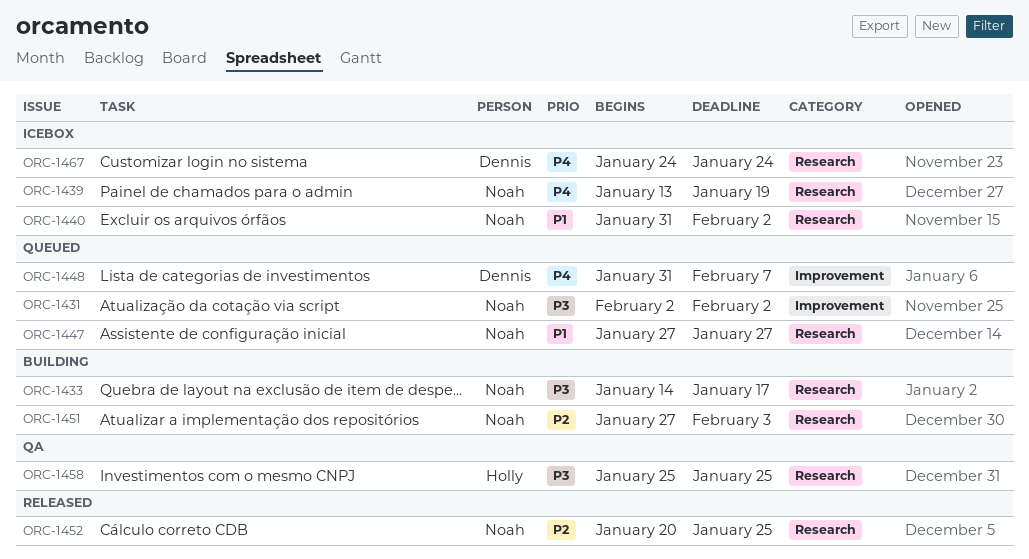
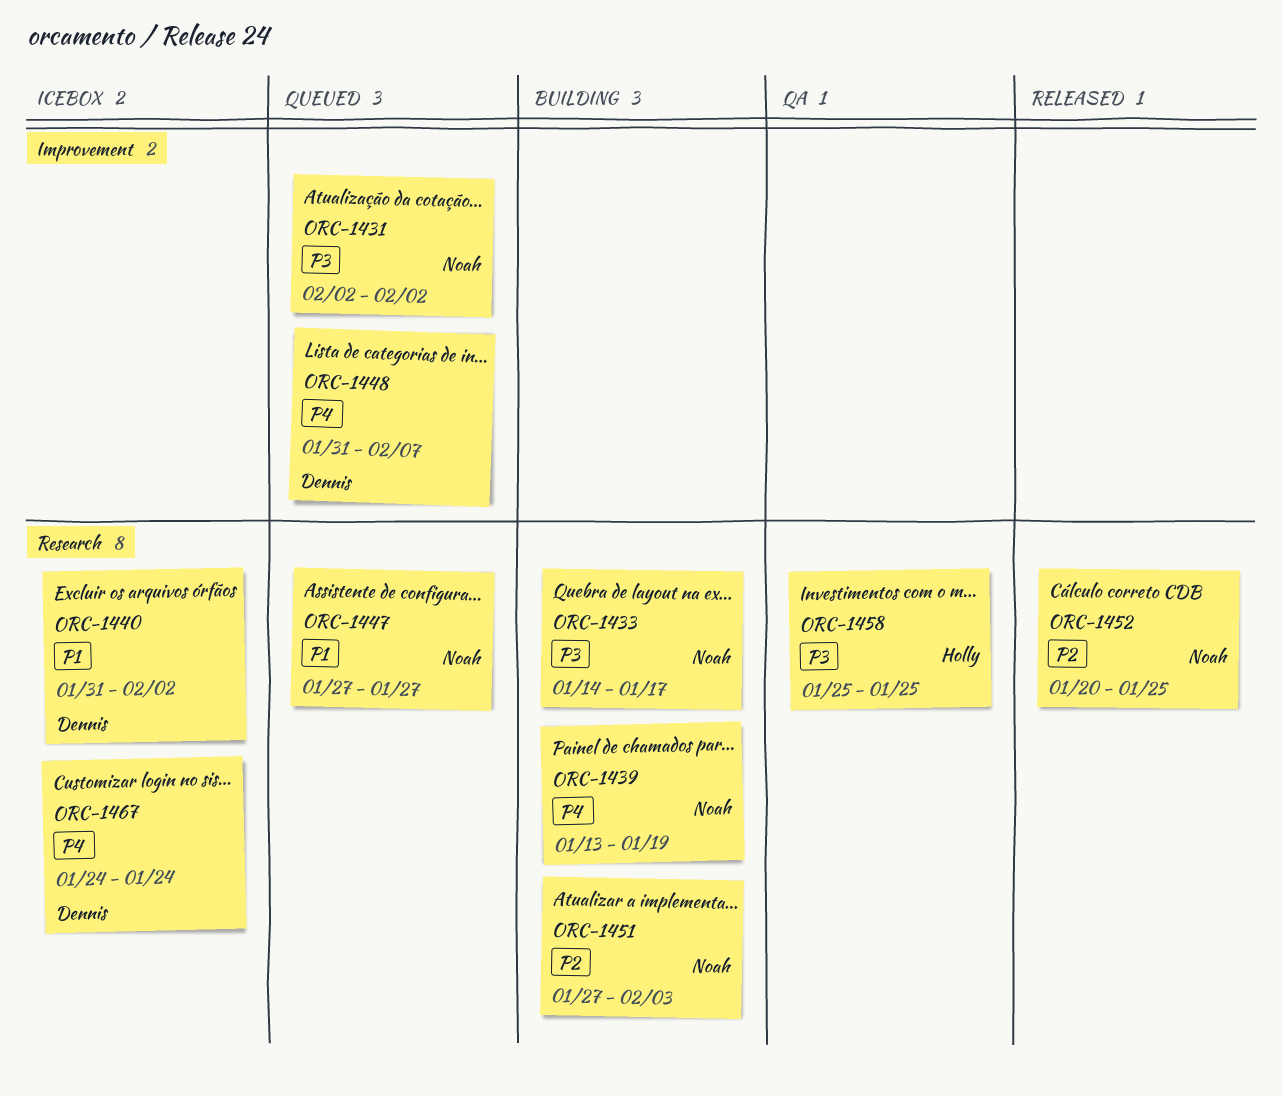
ORC-1439, status: Icebox -> Building
ORC-1440, owner: Noah -> Dennis

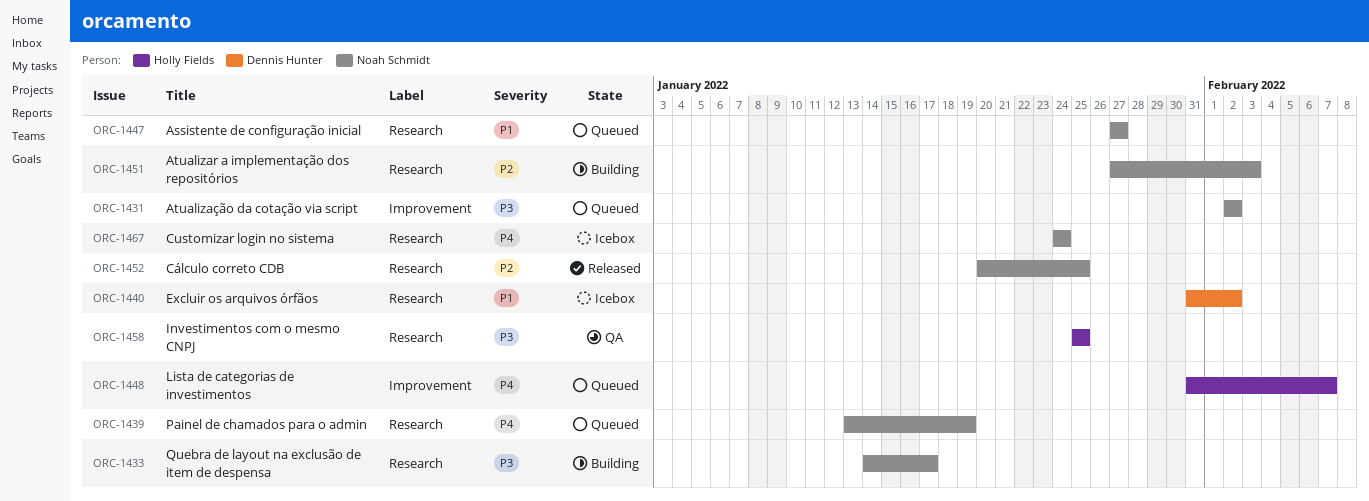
ORC-1439, status: Building -> Queued
ORC-1448, owner: Dennis Hunter -> Holly Fields
ORC-1467, owner: Dennis Hunter -> Noah Schmidt

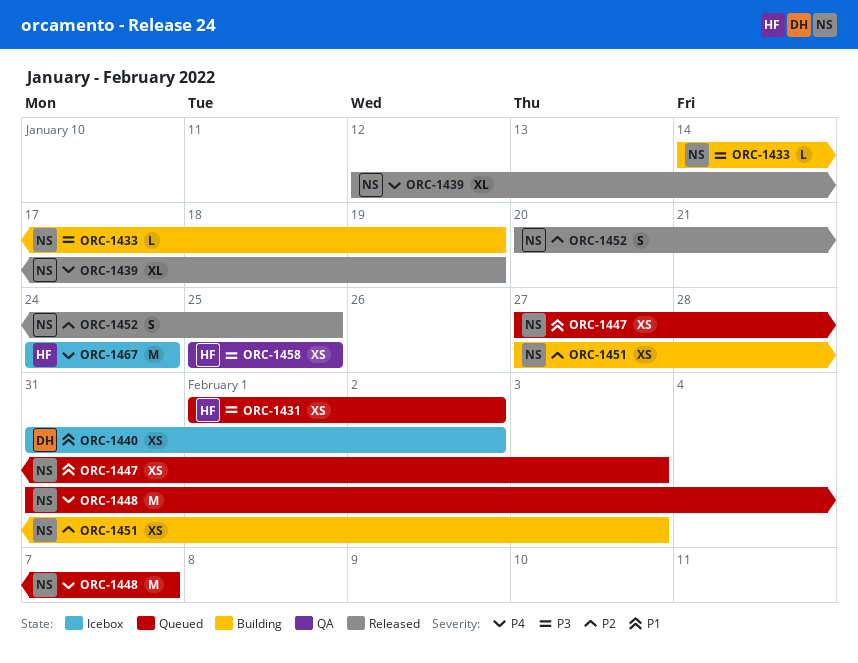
ORC-1431, owner: Noah Schmidt -> Holly Fields
ORC-1431, start: Feb 2 -> Feb 1
ORC-1433, due: Jan 17 -> Jan 19
ORC-1439, status: Queued -> Released
ORC-1439, start: Jan 13 -> Jan 12
ORC-1447, due: Jan 27 -> Feb 3
ORC-1448, owner: Holly Fields -> Noah Schmidt
ORC-1467, owner: Noah Schmidt -> Holly Fields

